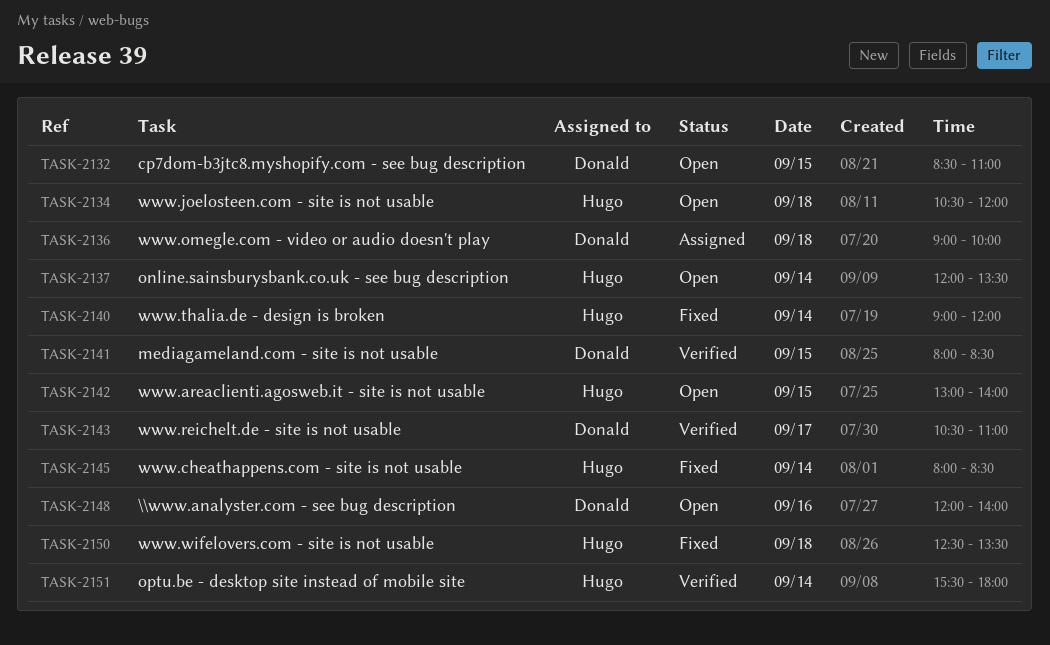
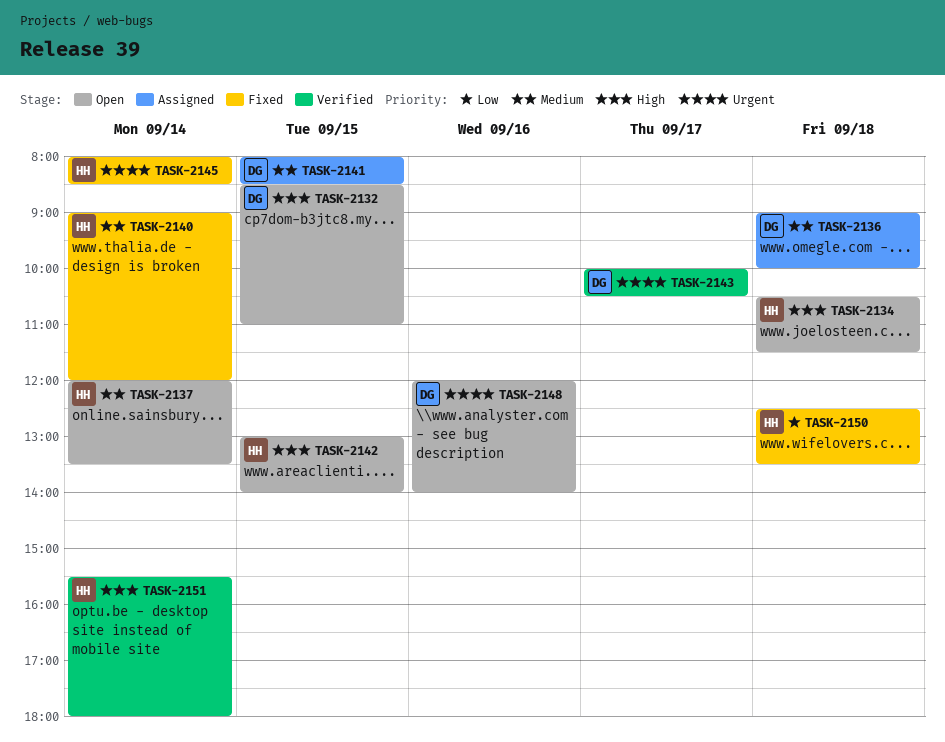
TASK-2134, ends: 12:00 -> 11:30
TASK-2141, status: Verified -> Assigned
TASK-2143, begins: 10:30 -> 10:00
TASK-2143, ends: 11:00 -> 10:30

